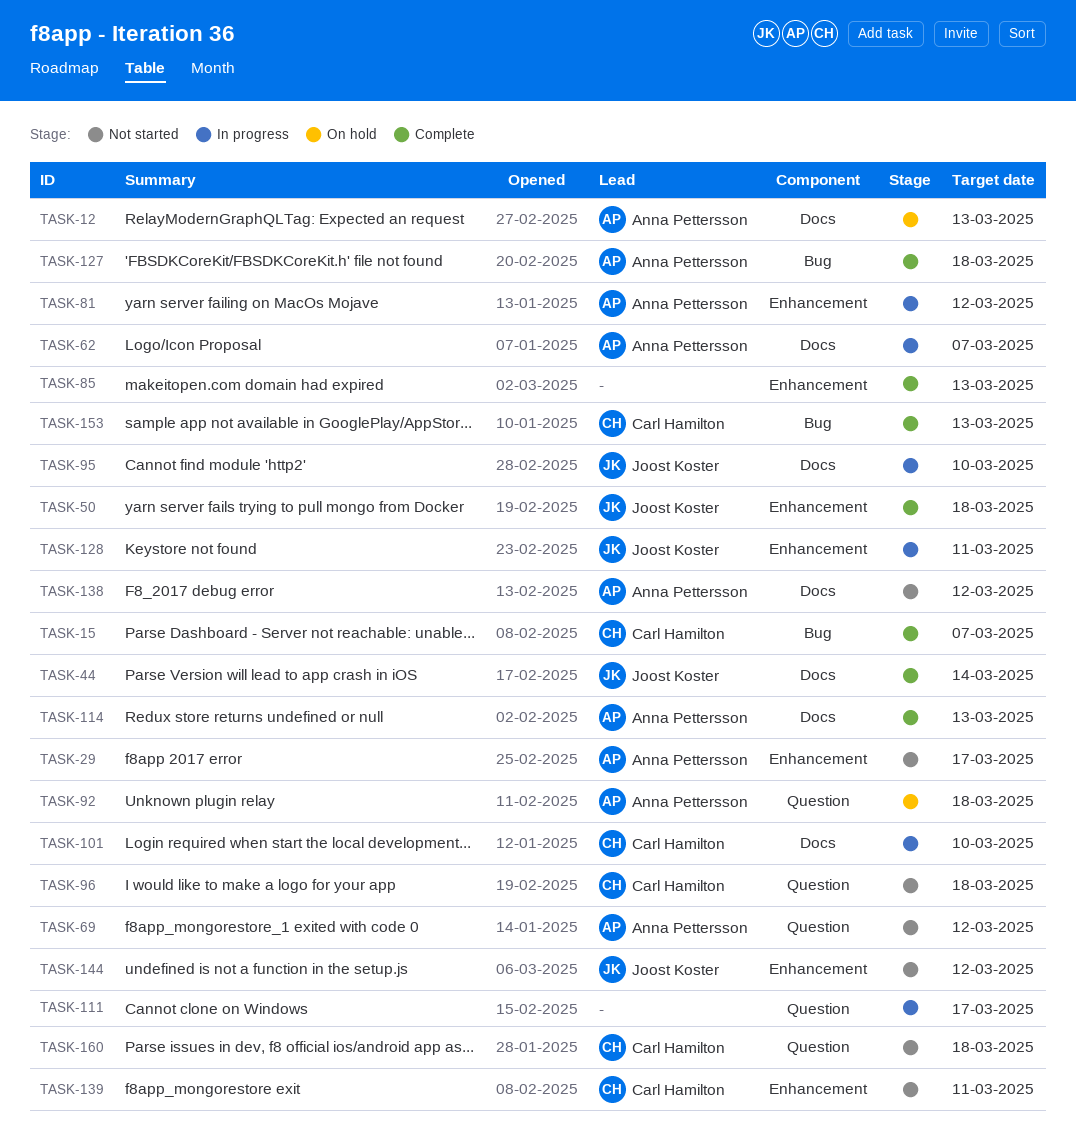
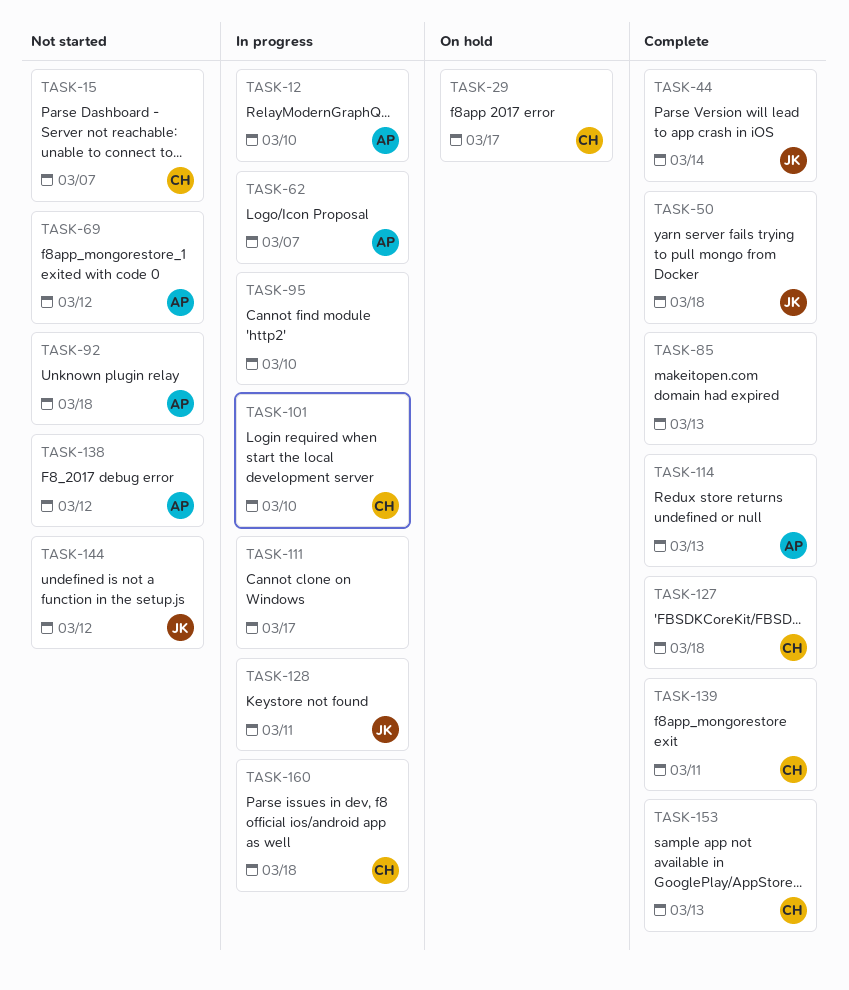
TASK-12, status: On hold -> In progress
TASK-12, due: Mar 13 -> Mar 10
TASK-15, status: Complete -> Not started
TASK-29, status: Not started -> On hold
TASK-29, owner: Anna Pettersson -> Carl Hamilton
TASK-81: present -> none
TASK-92, status: On hold -> Not started
TASK-95, owner: Joost Koster -> none
TASK-96: present -> none
TASK-127, owner: Anna Pettersson -> Carl Hamilton
TASK-139, status: Not started -> Complete
TASK-160, status: Not started -> In progress

